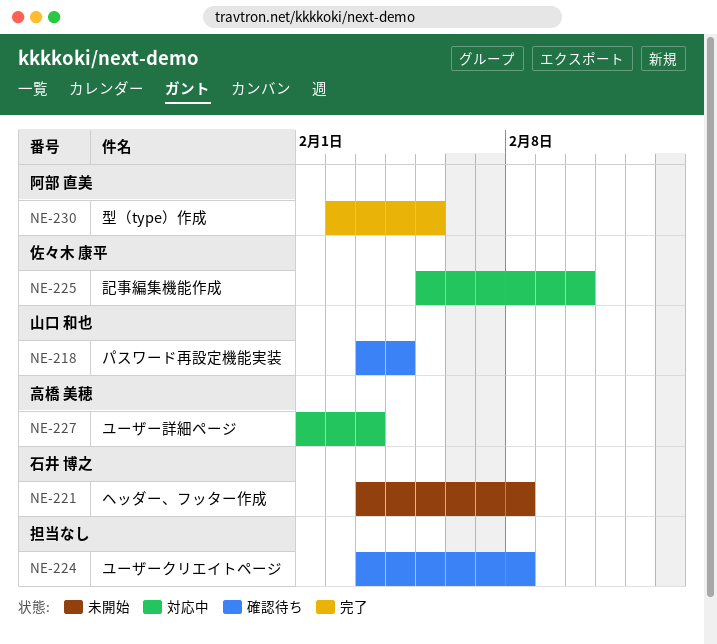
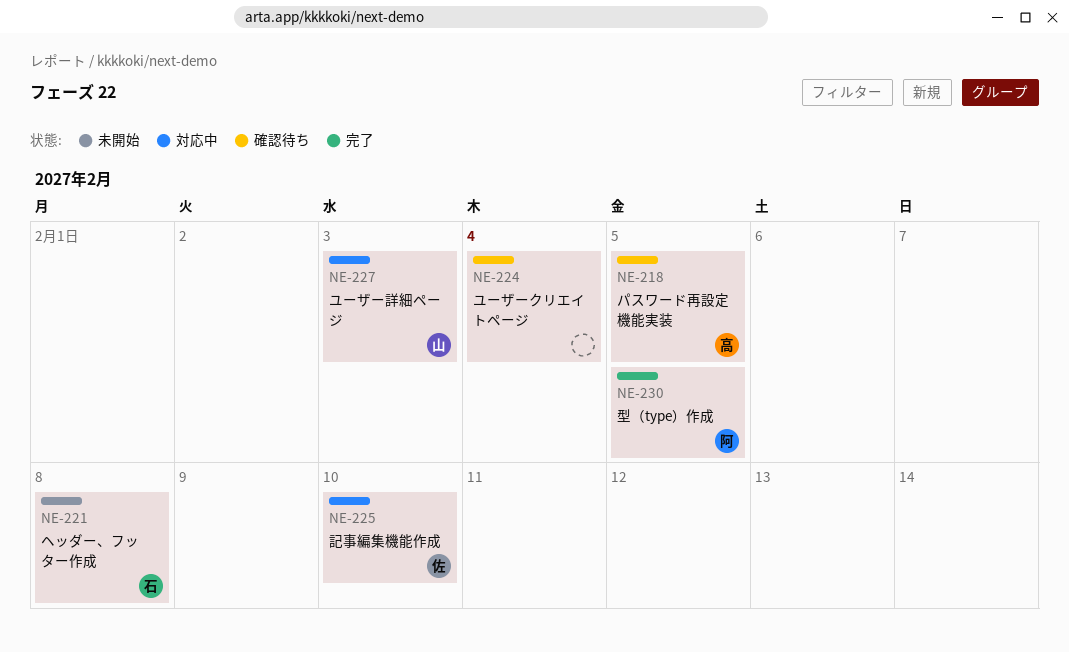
NE-218, owner: 山口 和也 -> 高橋 美穂
NE-218, due: Feb 4 -> Feb 5
NE-224, due: Feb 8 -> Feb 4
NE-227, owner: 高橋 美穂 -> 山口 和也

